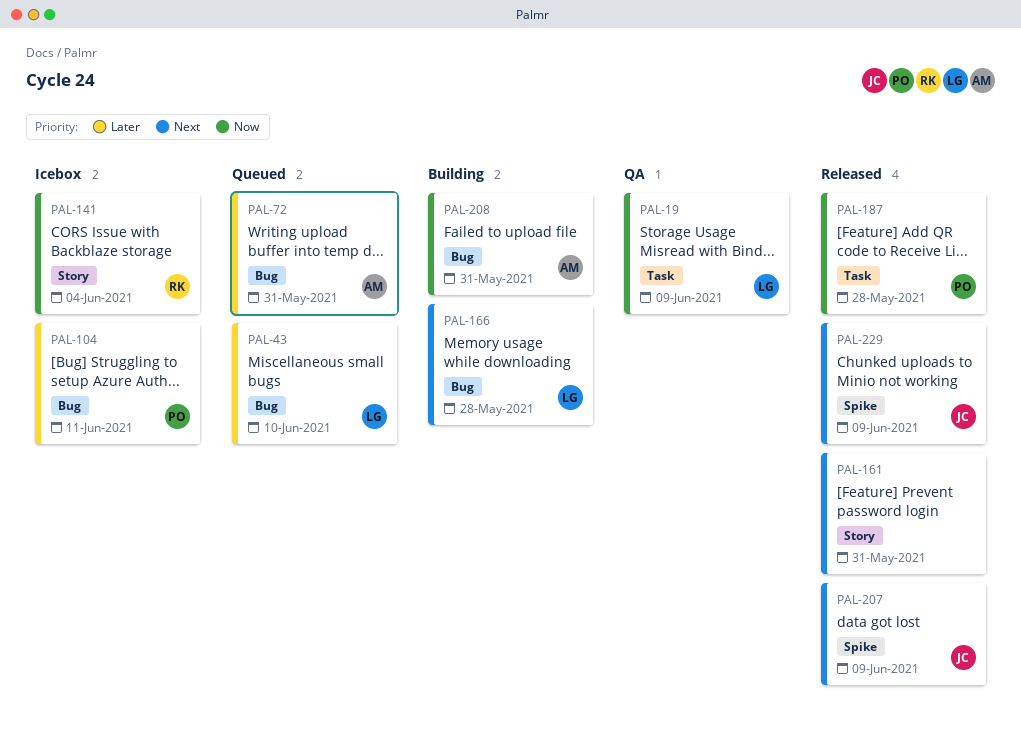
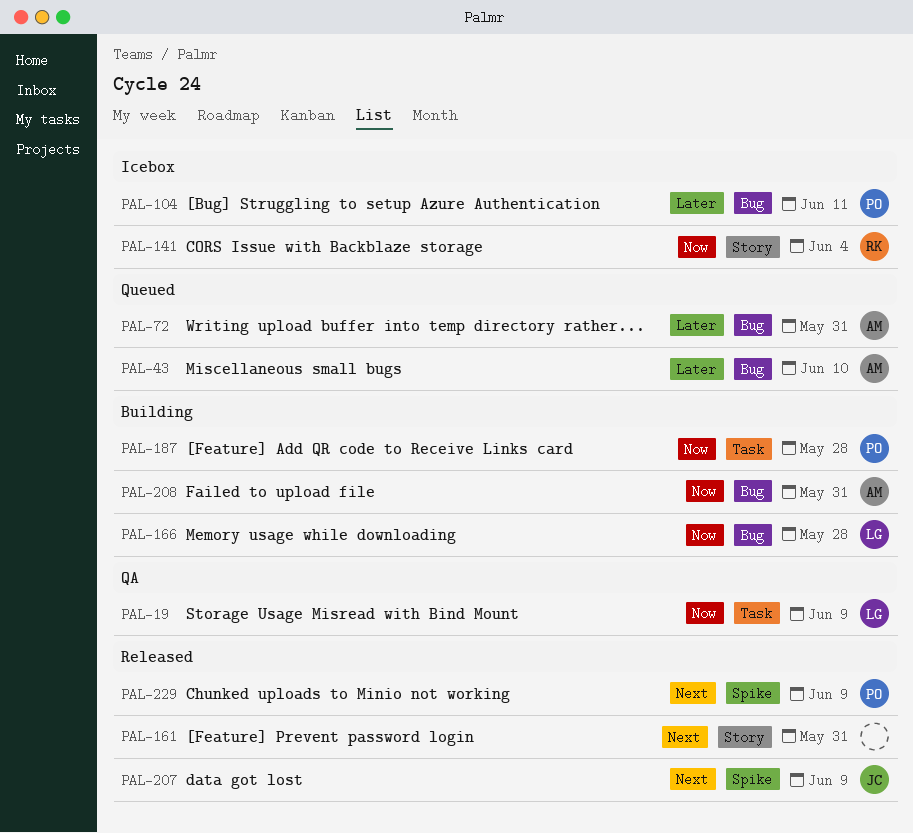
PAL-43, owner: LG -> AM
PAL-166, priority: Next -> Now
PAL-187, status: Released -> Building
PAL-229, owner: JC -> PO

